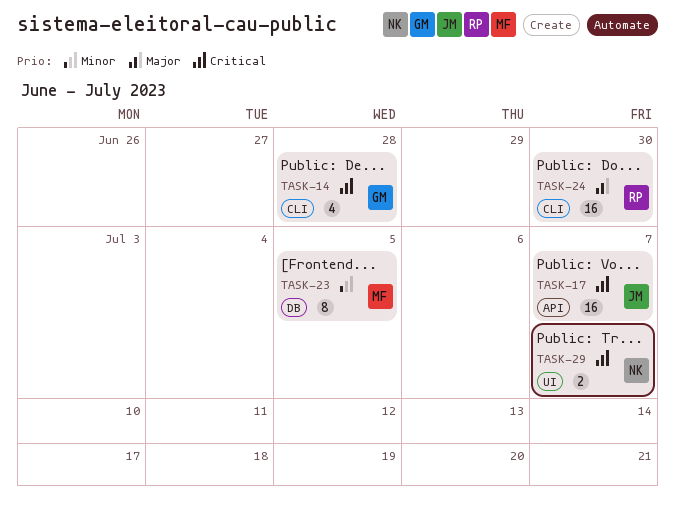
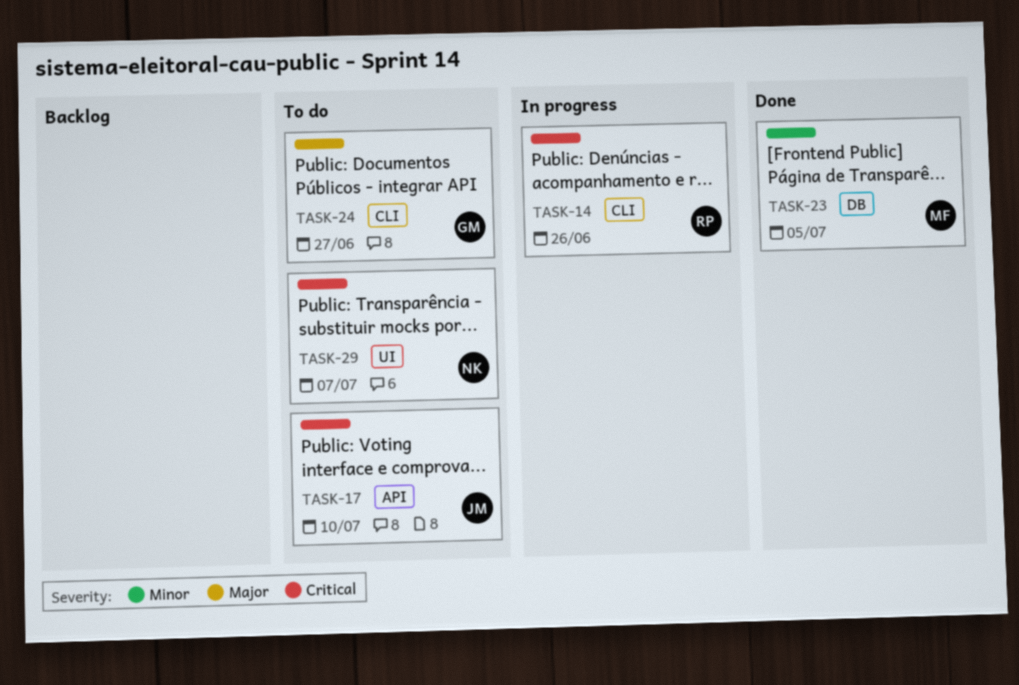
TASK-14, owner: GM -> RP
TASK-14, due: Jun 28 -> Jun 26
TASK-17, due: Jul 7 -> Jul 10
TASK-24, owner: RP -> GM
TASK-24, due: Jun 30 -> Jun 27

